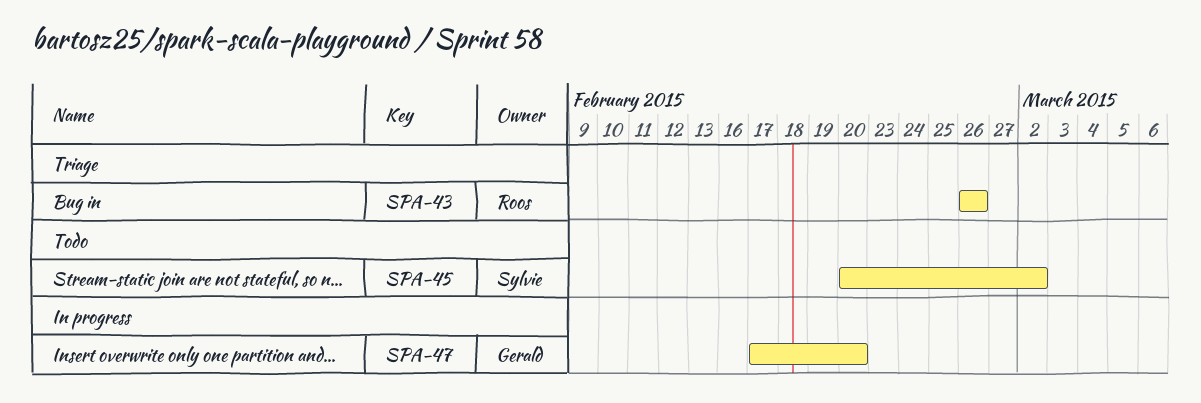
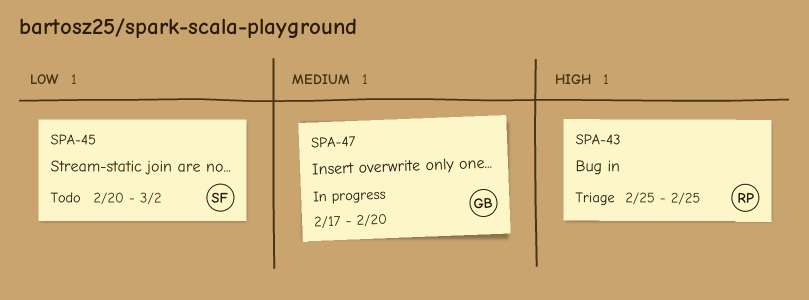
SPA-43, start: Feb 26 -> Feb 25
SPA-43, due: Feb 26 -> Feb 25

